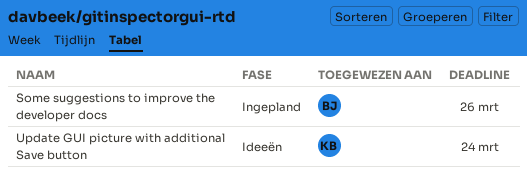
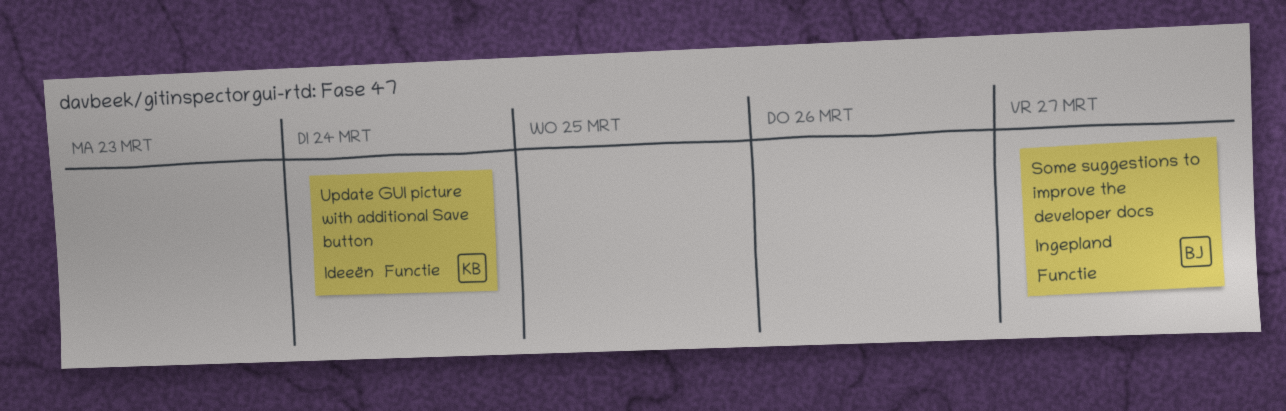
Some suggestions to improve the developer docs, due: Mar 26 -> Mar 27

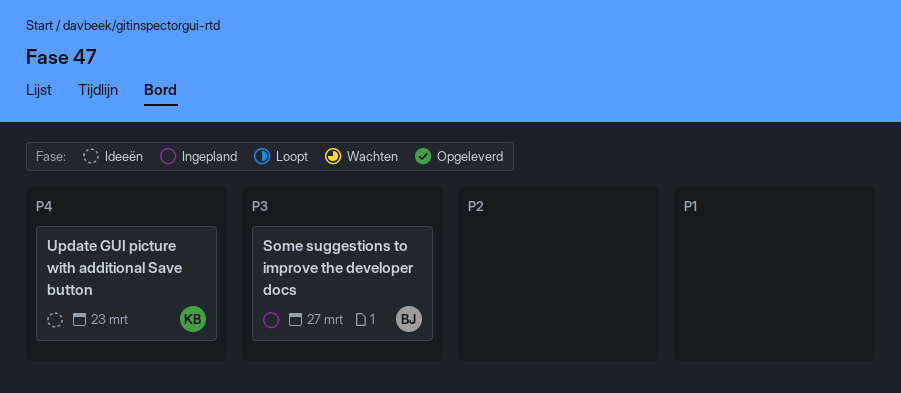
Update GUI picture with additional Save button, due: Mar 24 -> Mar 23

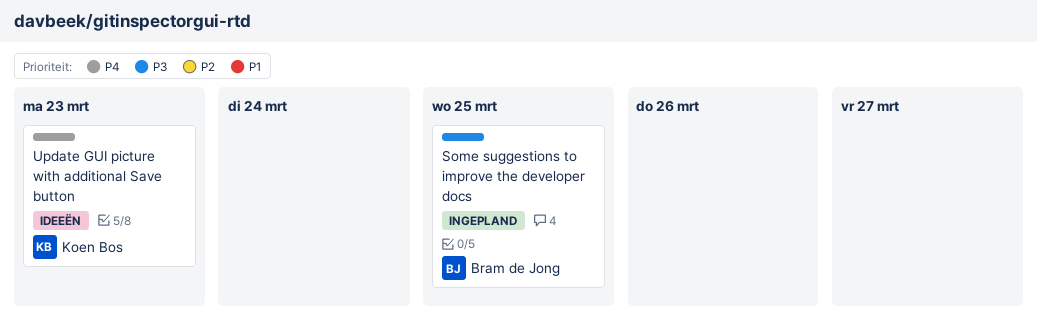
Some suggestions to improve the developer docs, due: Mar 27 -> Mar 25

